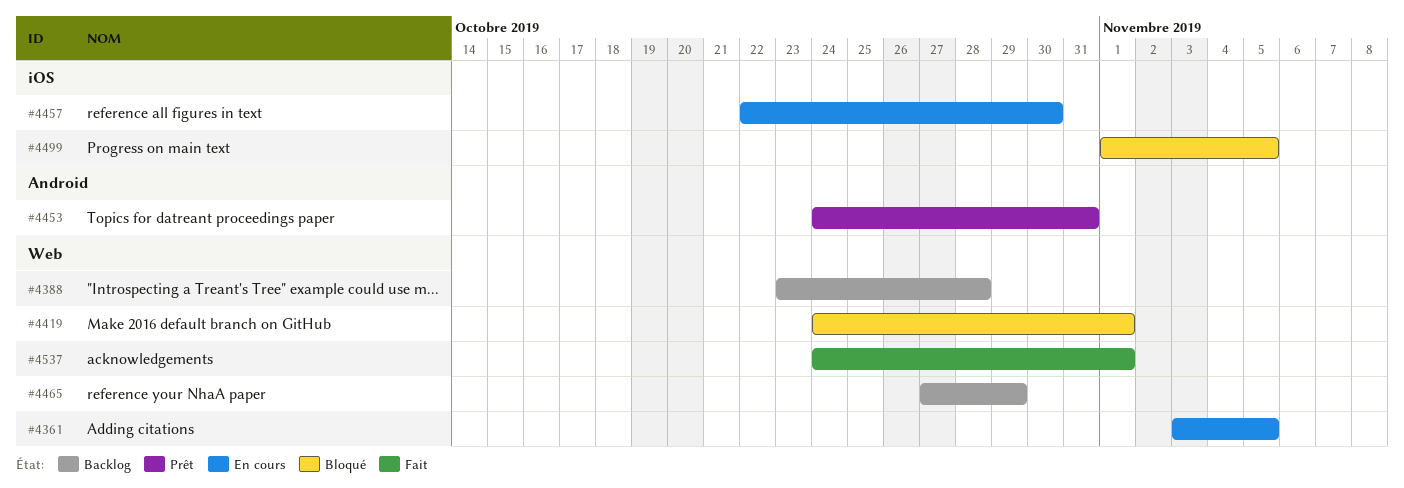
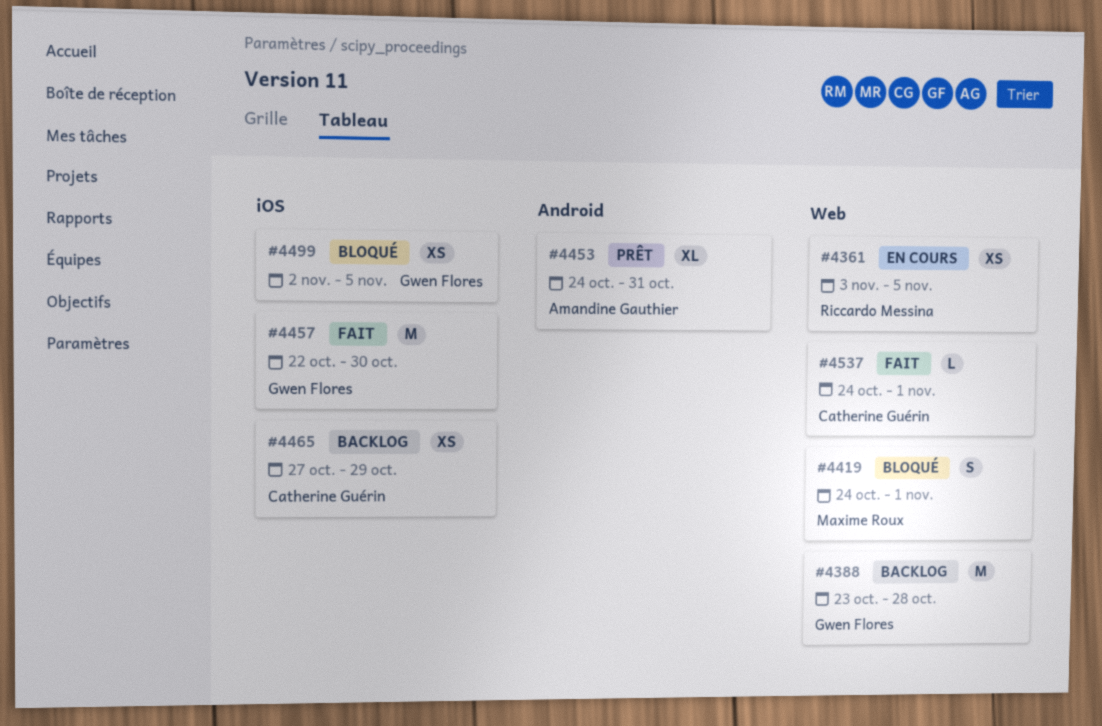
#4457, status: En cours -> Fait
#4465, label: Web -> iOS
#4499, start: Nov 1 -> Nov 2

